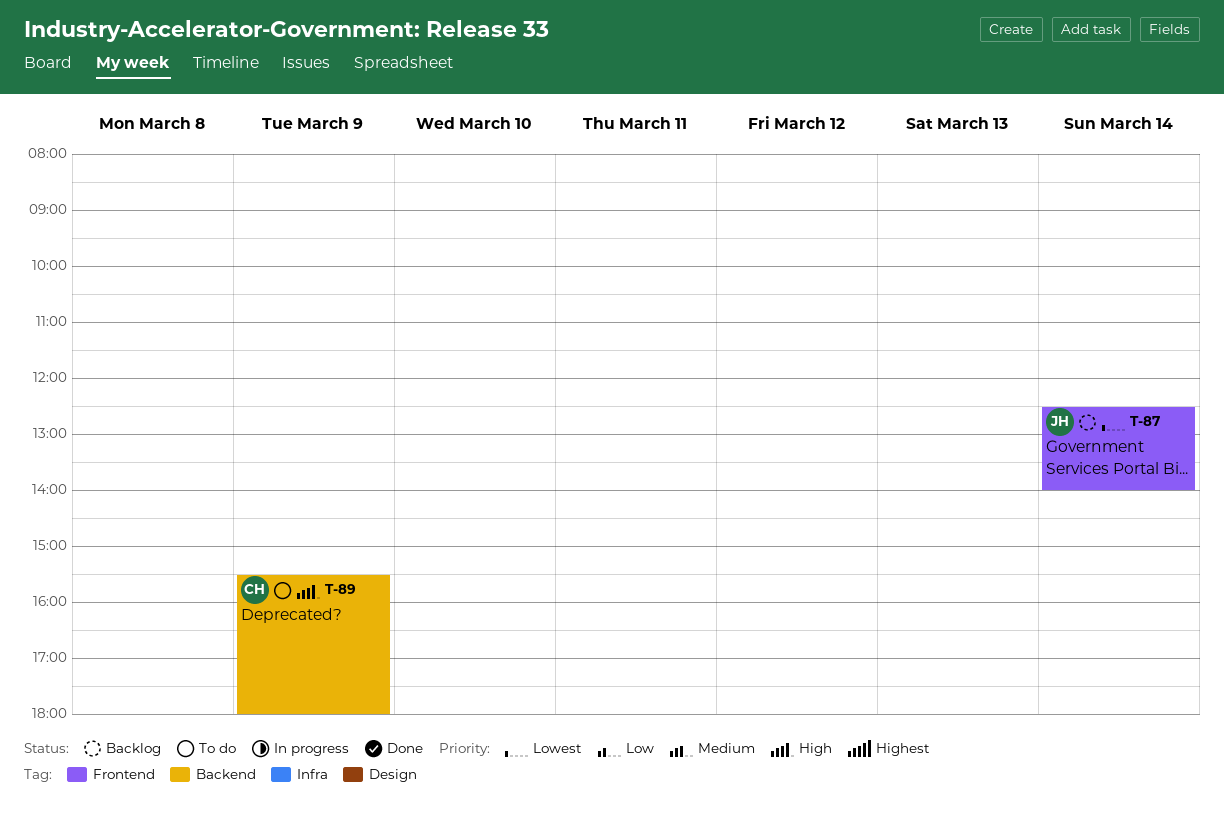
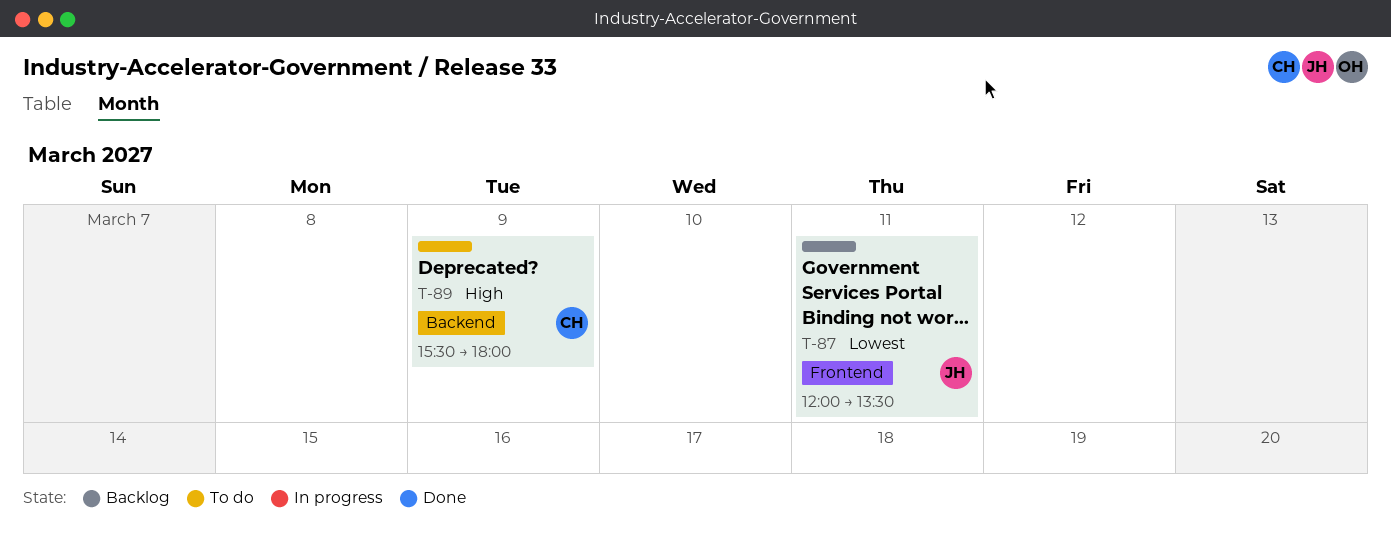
T-87, day: Mar 14 -> Mar 11
T-87, begins: 12:30 -> 12:00
T-87, ends: 14:00 -> 13:30

